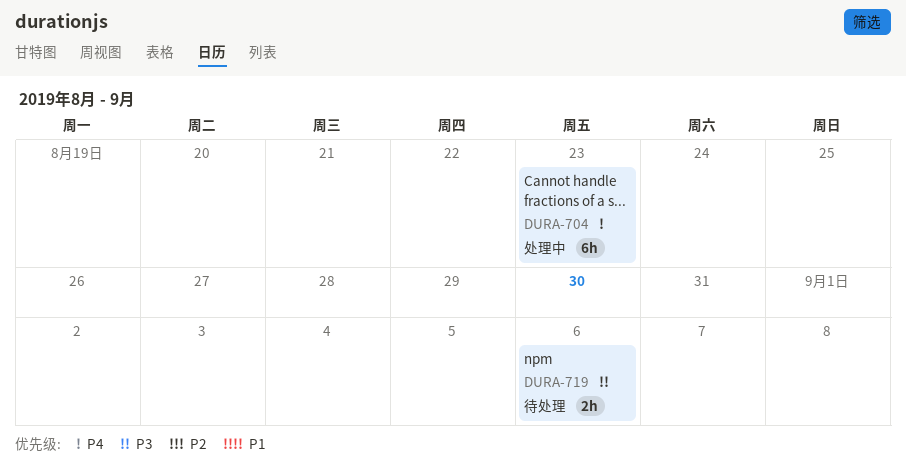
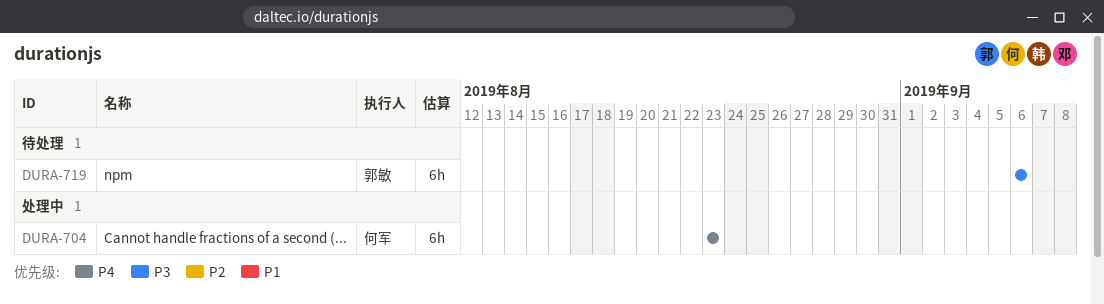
DURA-719, estimate: 2h -> 6h

